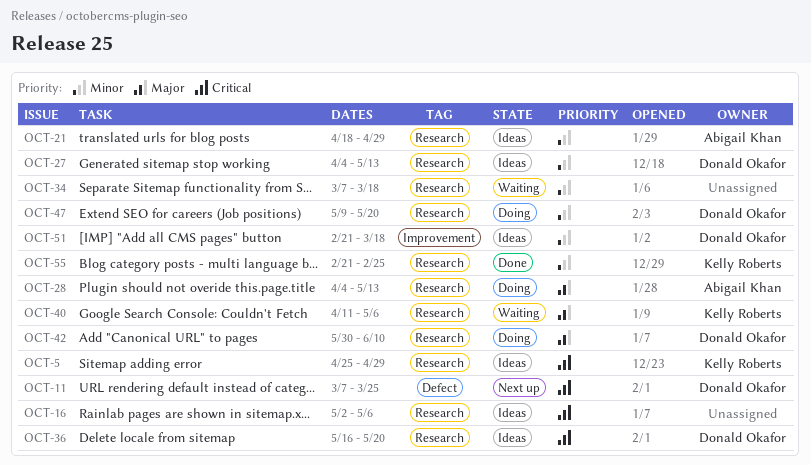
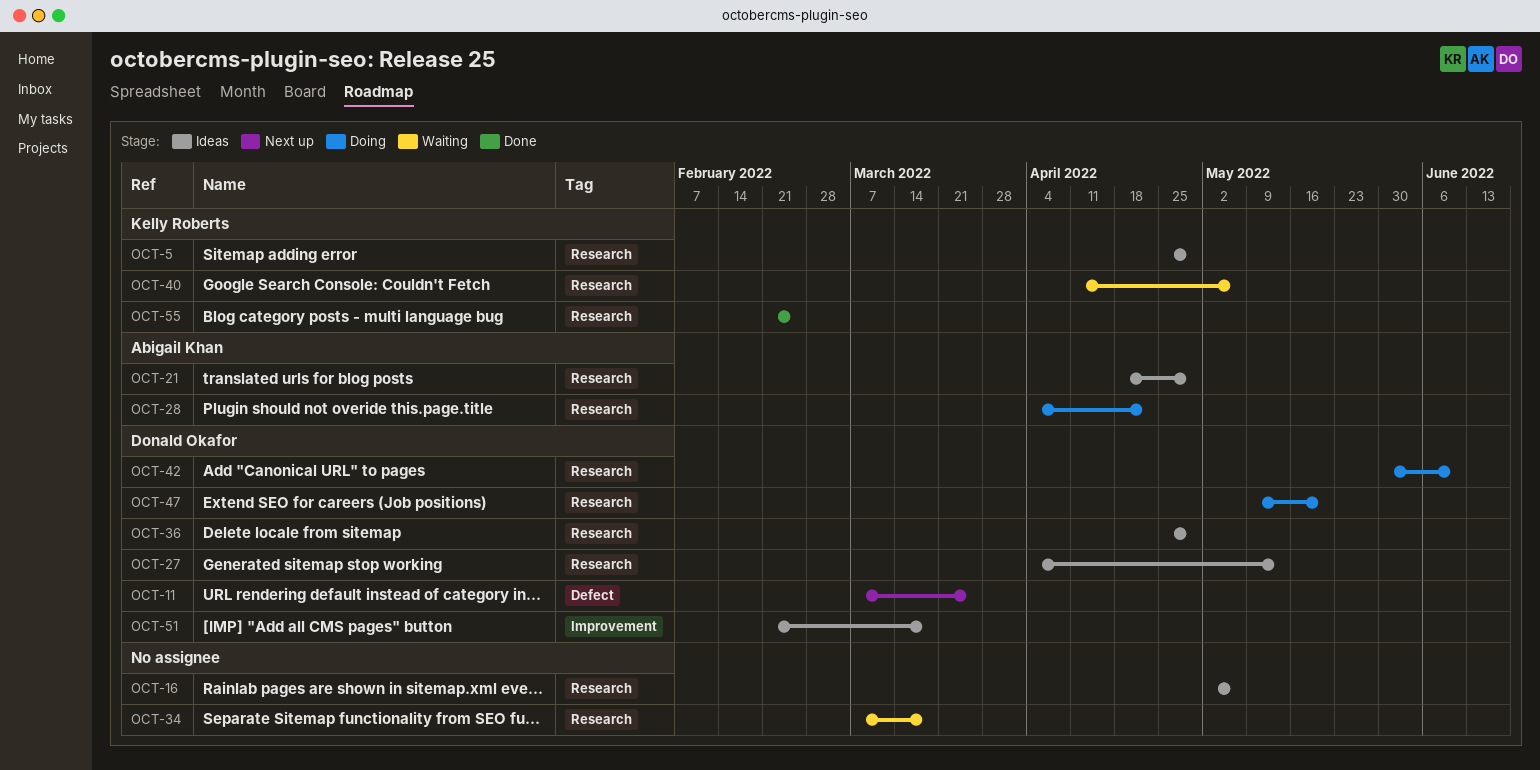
OCT-28, due: May 13 -> Apr 22
OCT-36, start: May 16 -> Apr 25
OCT-36, due: May 20 -> Apr 29

